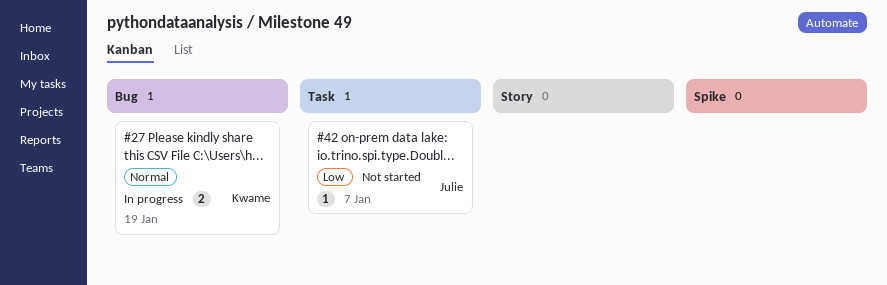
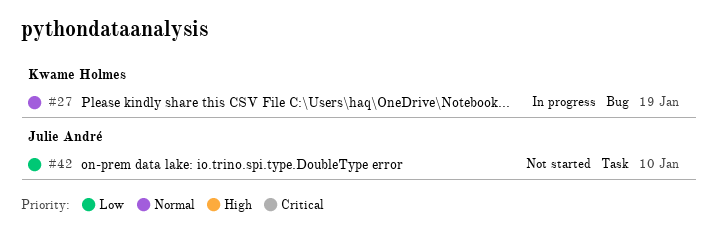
#42, due: Jan 7 -> Jan 10

